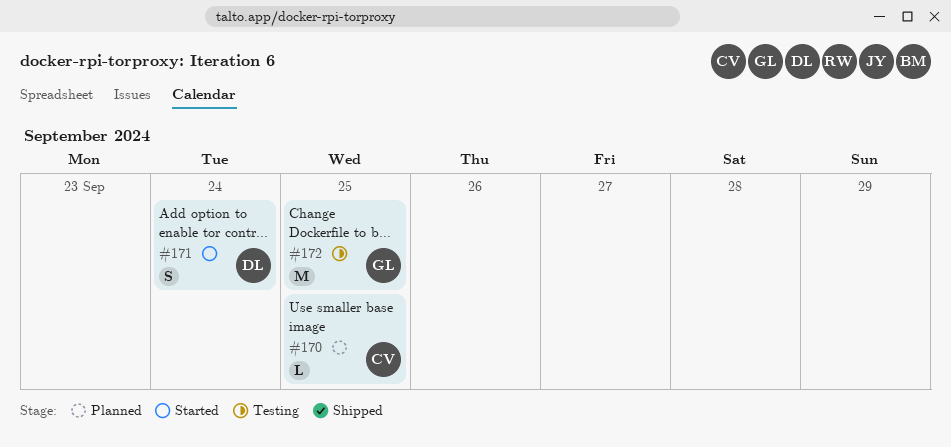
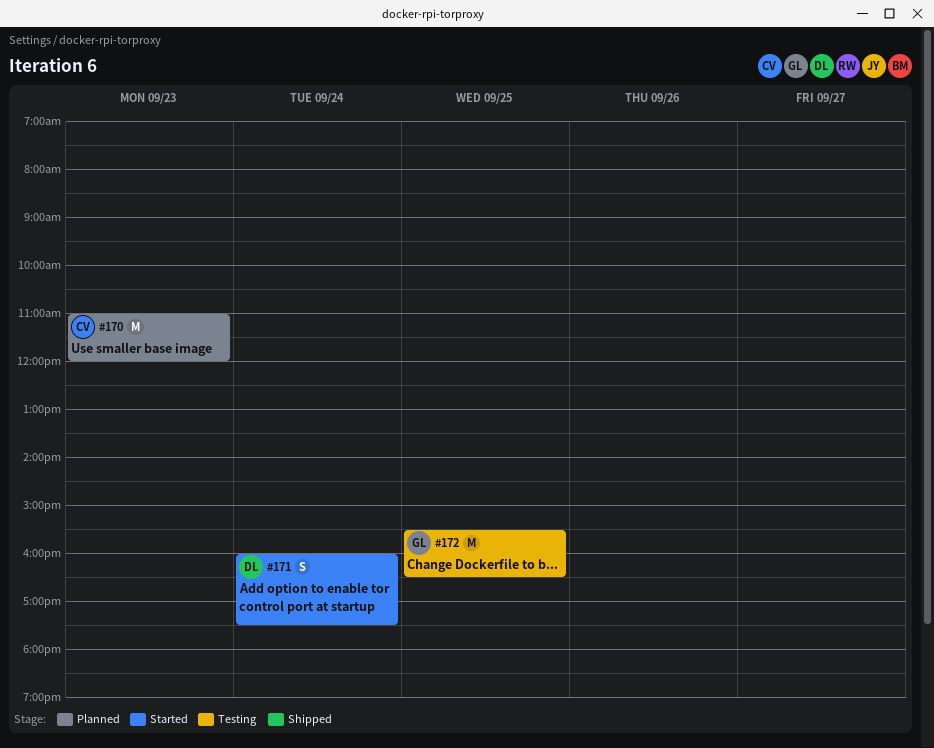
#170, estimate: L -> M
#170, day: Sep 25 -> Sep 23

